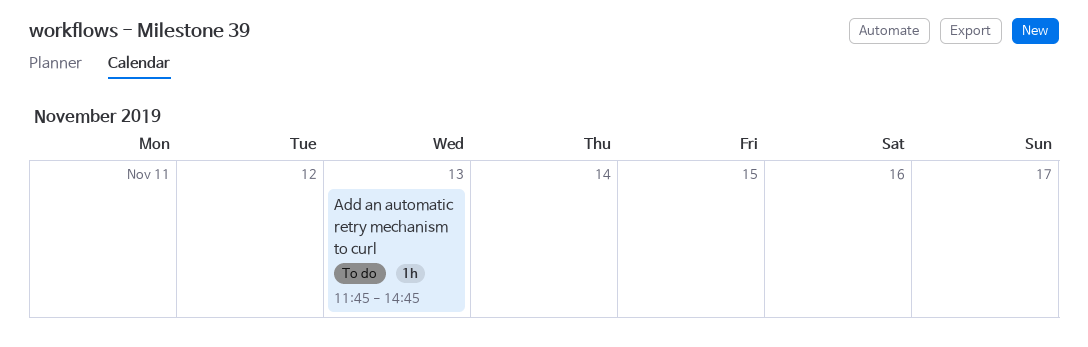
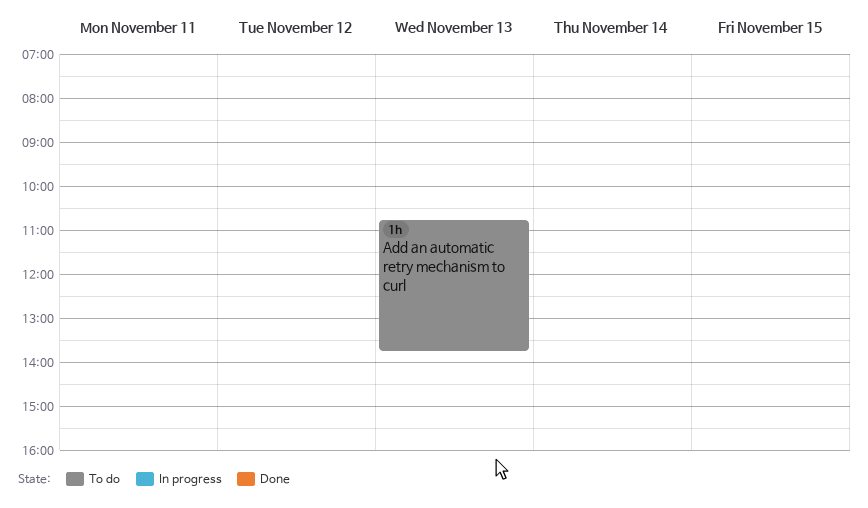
Add an automatic retry mechanism to curl, begins: 11:45 -> 10:45
Add an automatic retry mechanism to curl, ends: 14:45 -> 13:45

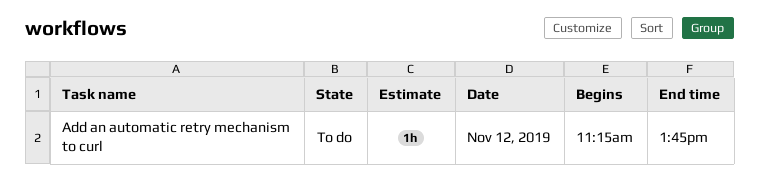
Add an automatic retry mechanism to curl, day: Nov 13 -> Nov 12
Add an automatic retry mechanism to curl, begins: 10:45 -> 11:15

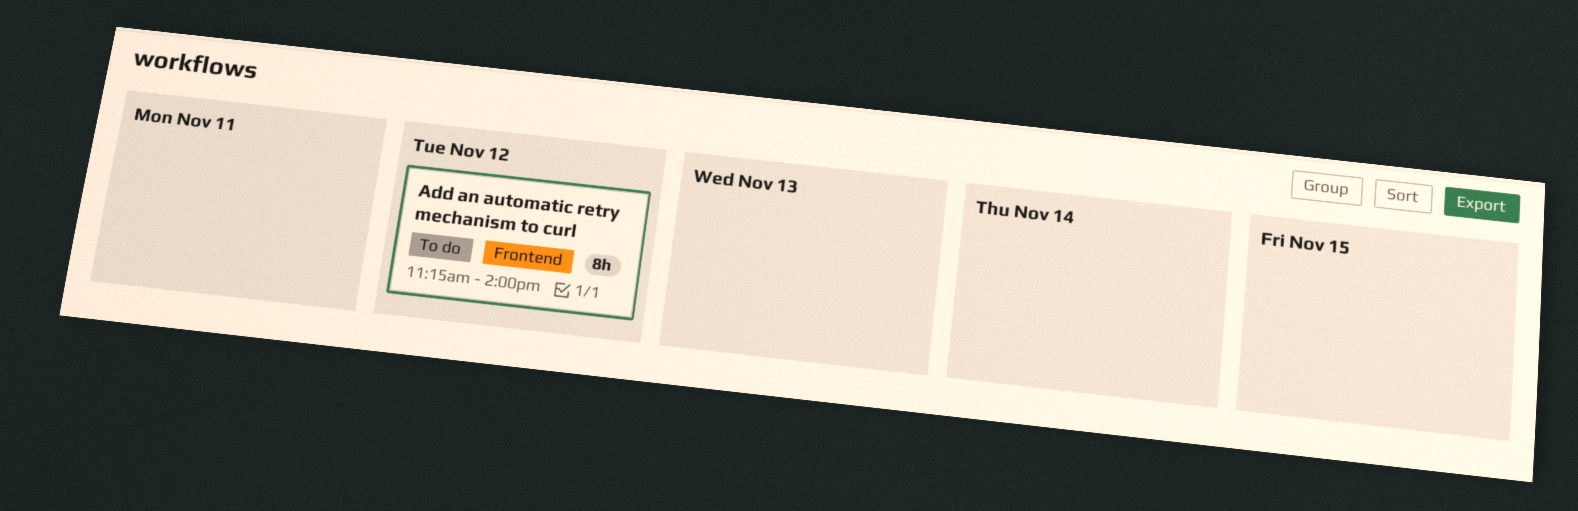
Add an automatic retry mechanism to curl, estimate: 1h -> 8h
Add an automatic retry mechanism to curl, ends: 13:45 -> 14:00

